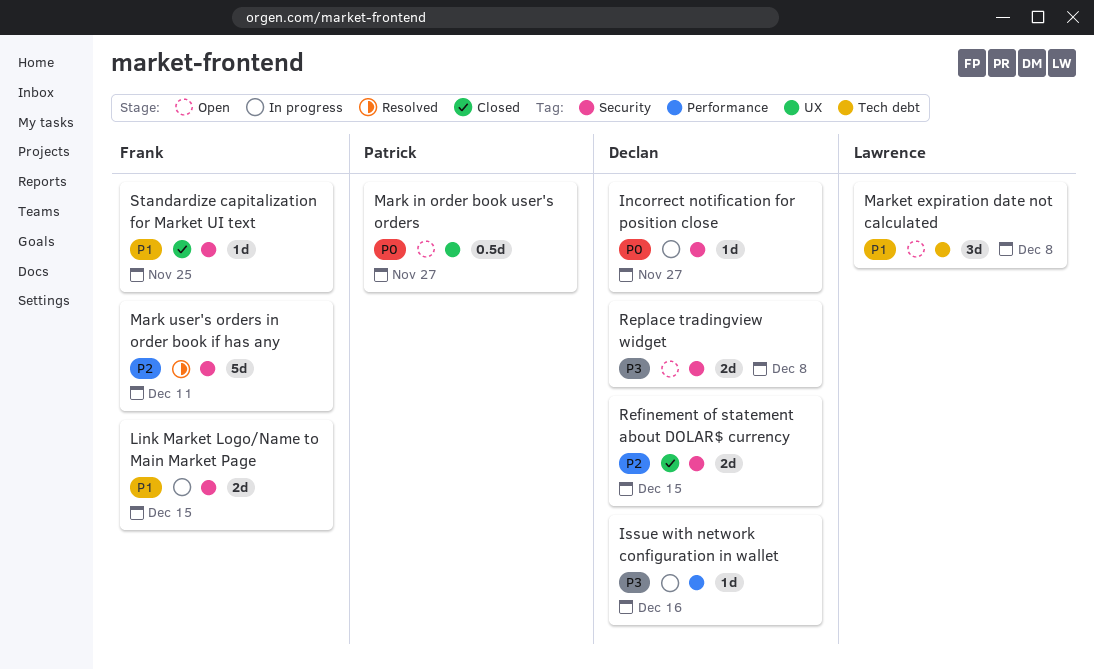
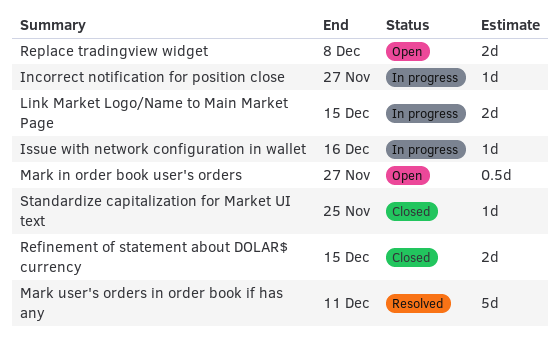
Market expiration date not calculated: present -> none

